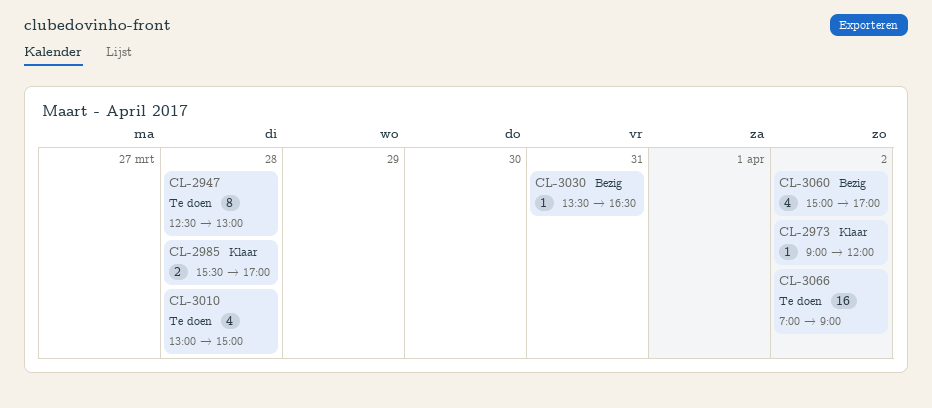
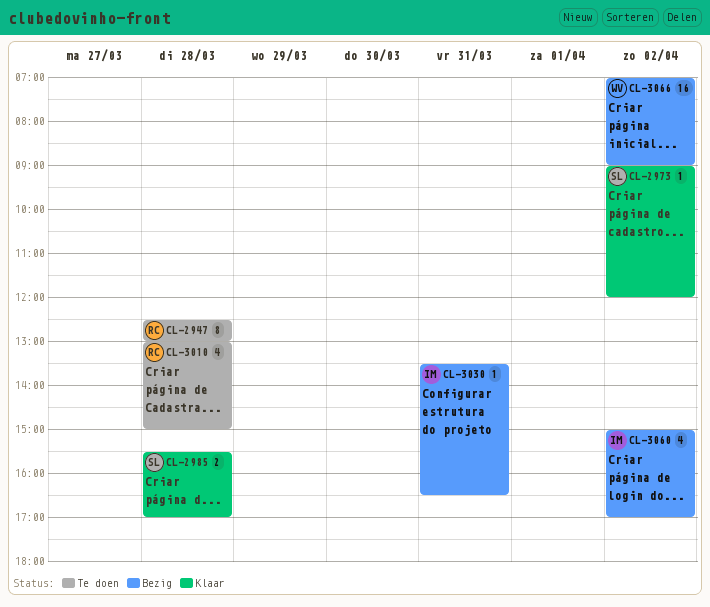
CL-3066, status: Te doen -> Bezig

